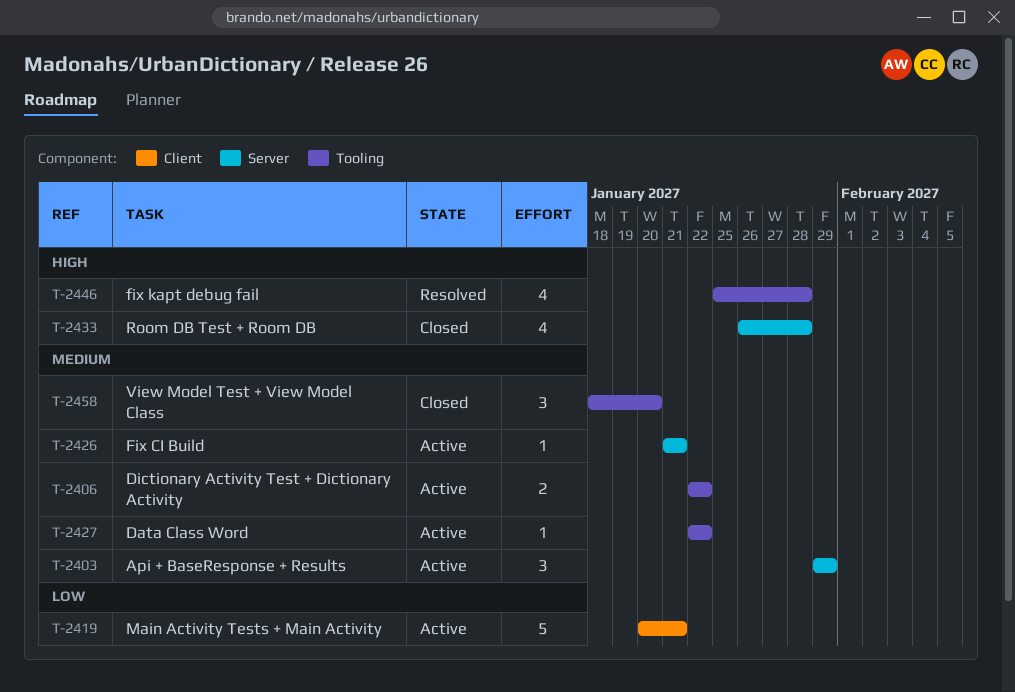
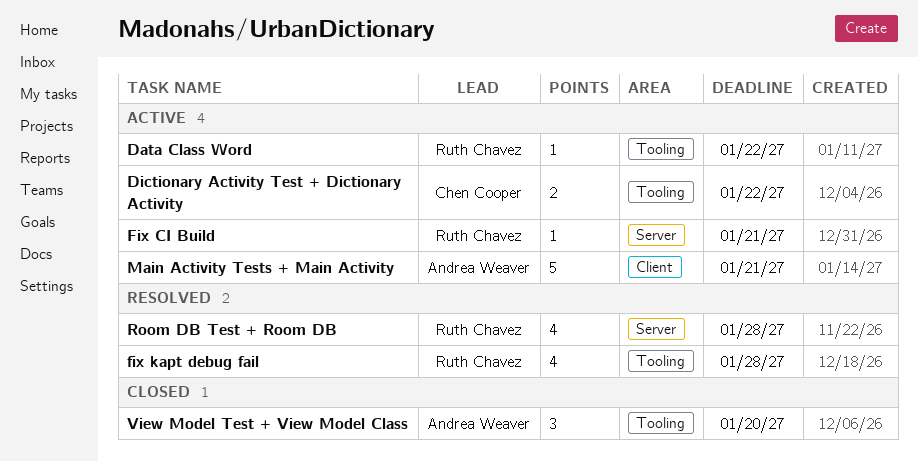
Api + BaseResponse + Results: present -> none
Room DB Test + Room DB, status: Closed -> Resolved

